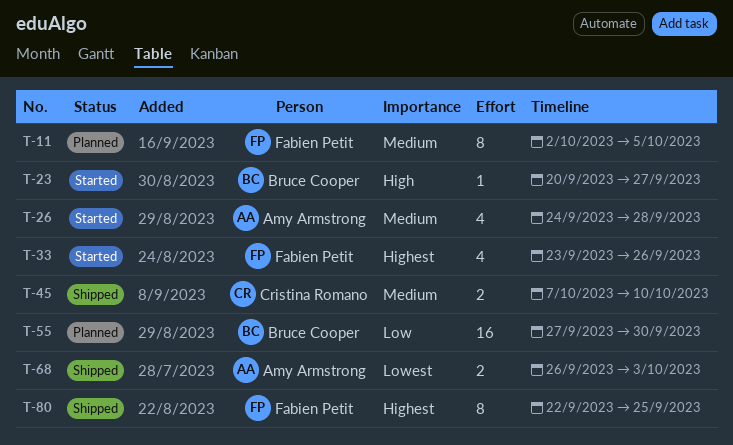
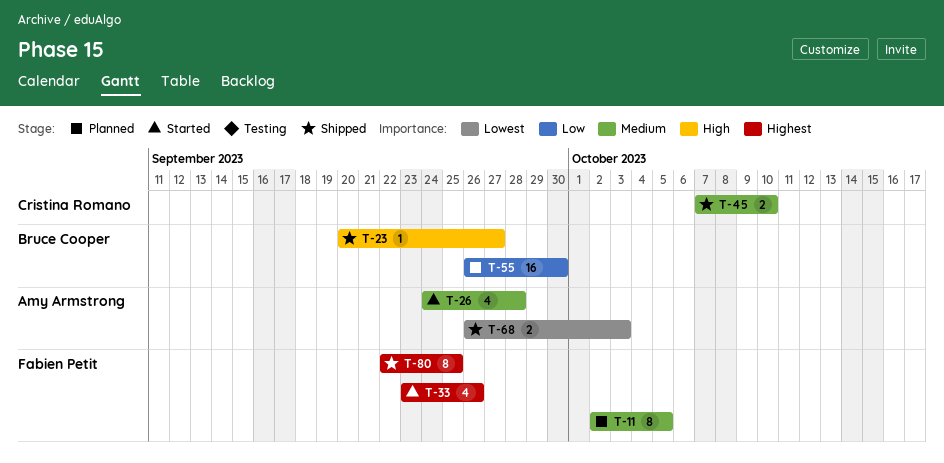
T-23, status: Started -> Shipped
T-55, start: Sep 27 -> Sep 26

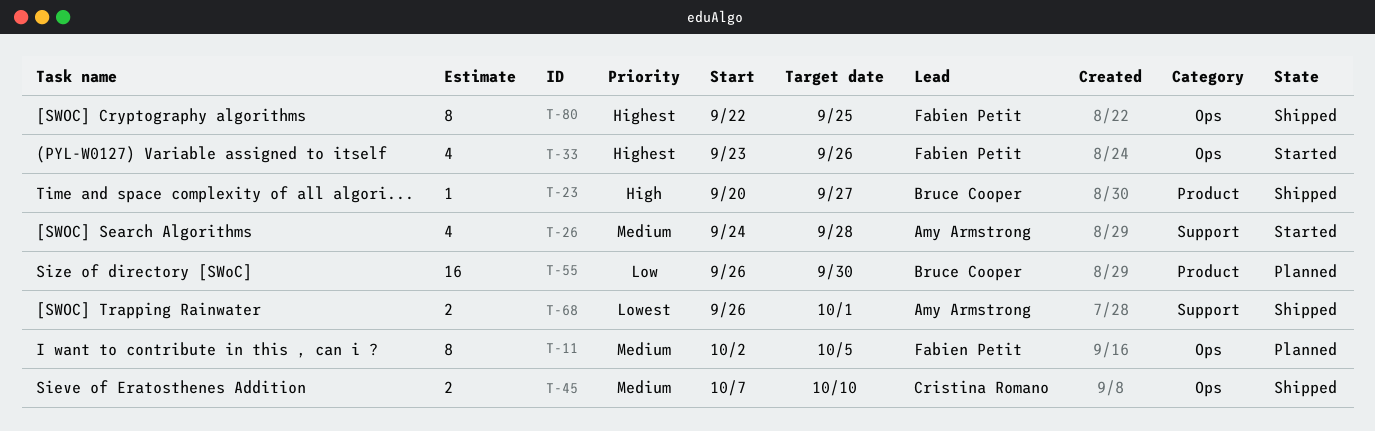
T-68, due: Oct 3 -> Oct 1

